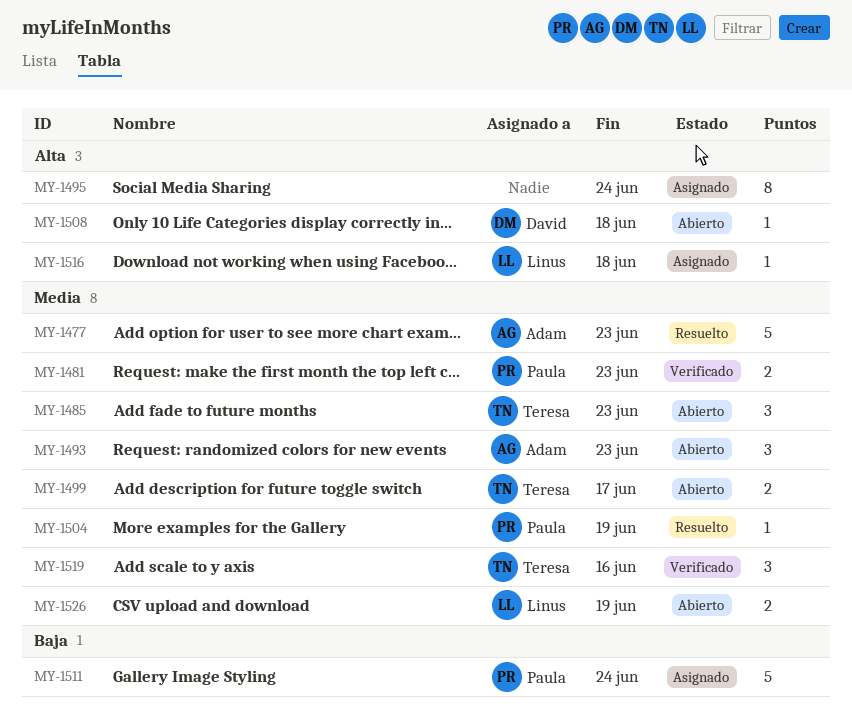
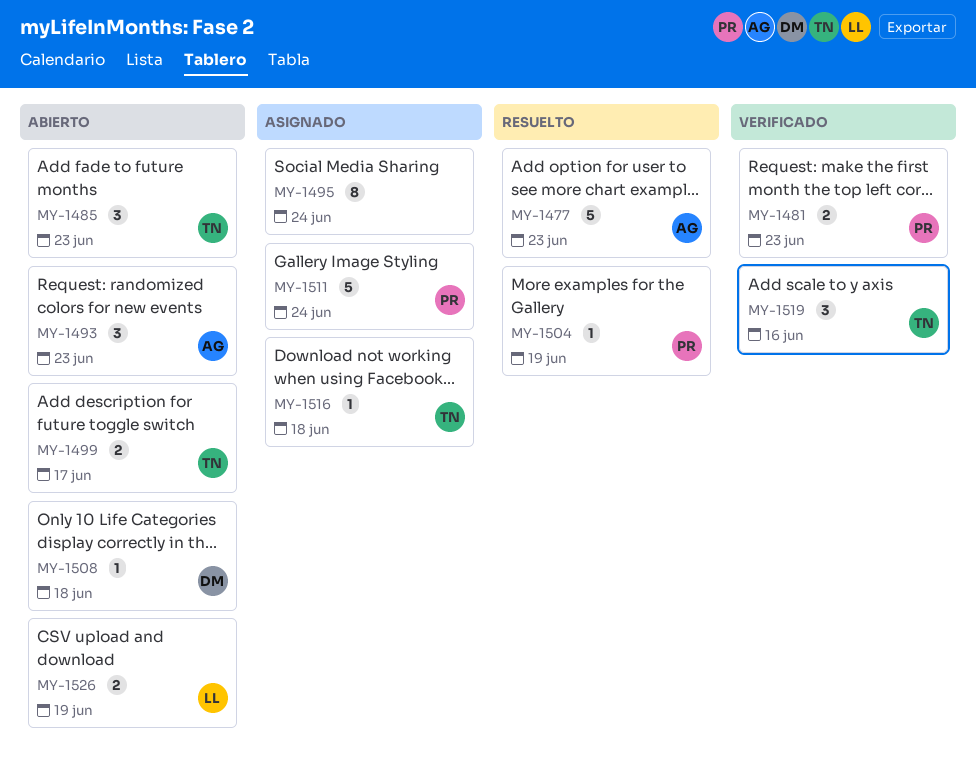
MY-1516, owner: Linus -> Teresa

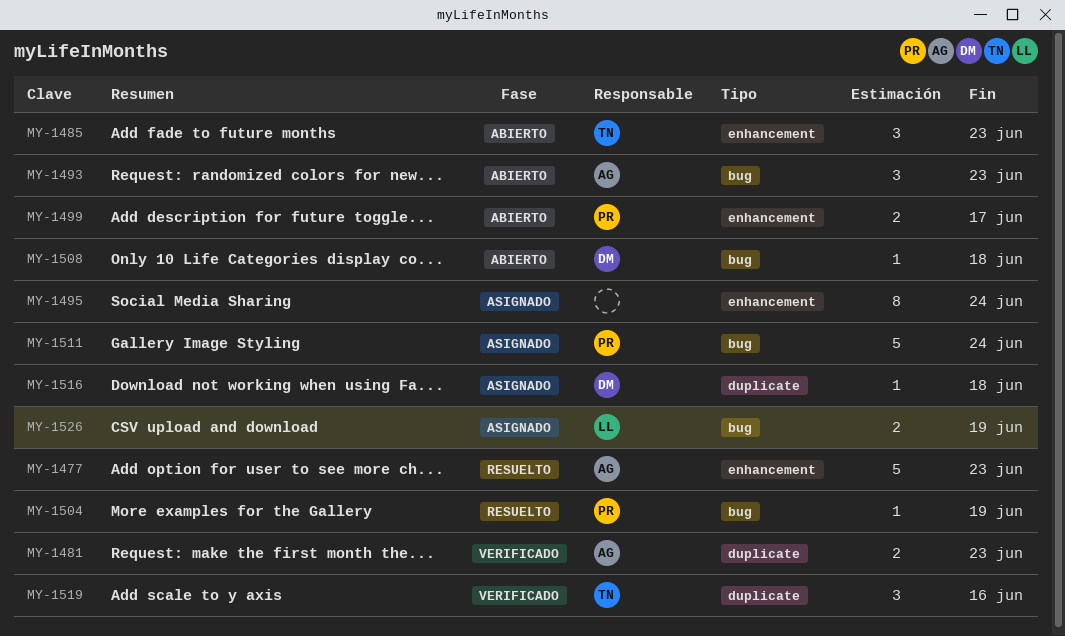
MY-1481, owner: PR -> AG
MY-1499, owner: TN -> PR
MY-1516, owner: TN -> DM
MY-1526, status: Abierto -> Asignado

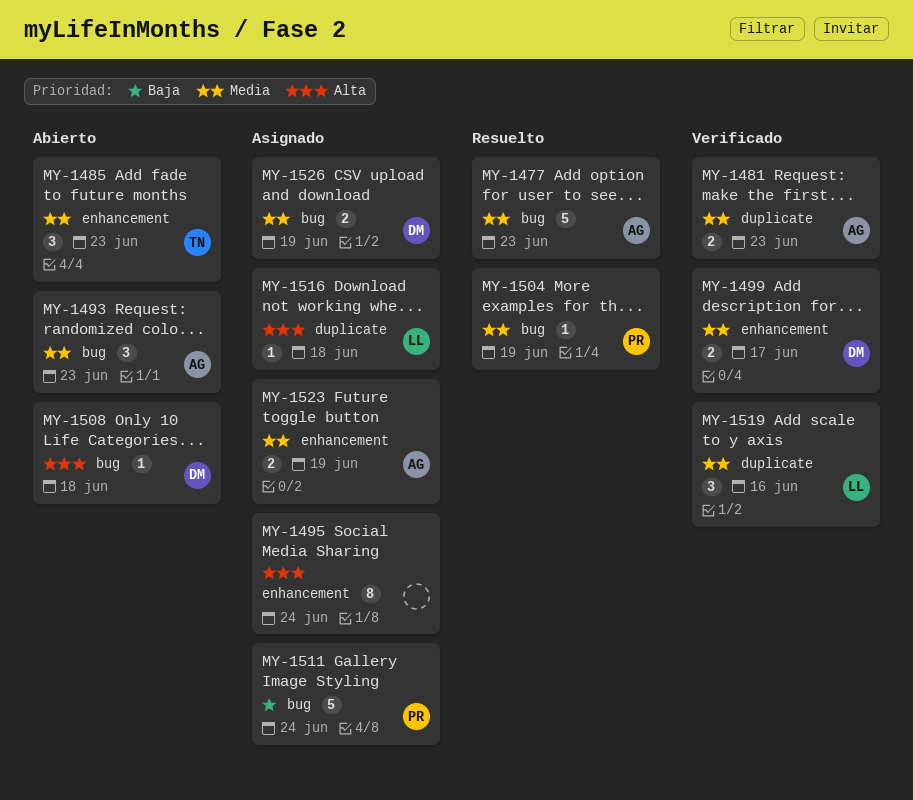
MY-1477, label: enhancement -> bug
MY-1499, status: Abierto -> Verificado
MY-1499, owner: PR -> DM
MY-1516, owner: DM -> LL
MY-1519, owner: TN -> LL
MY-1523: none -> present
MY-1526, owner: LL -> DM

